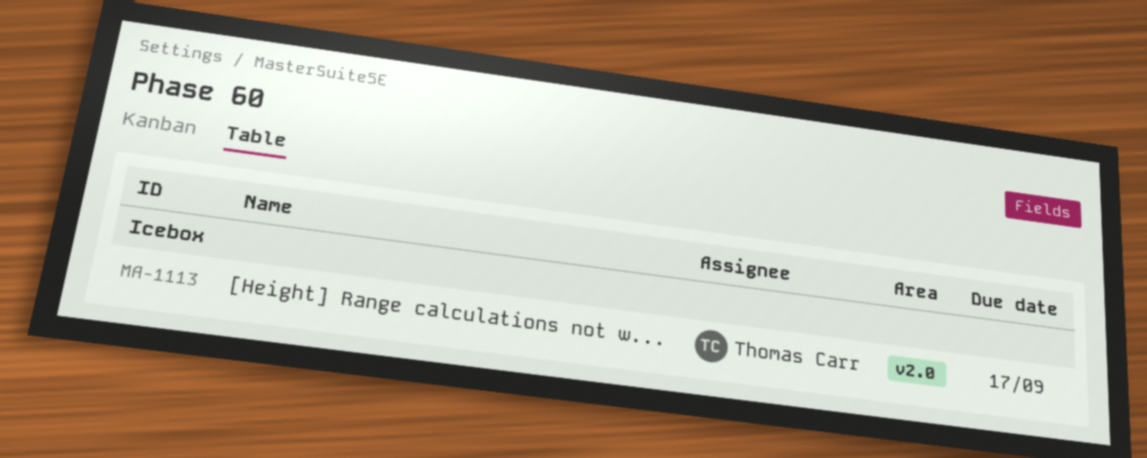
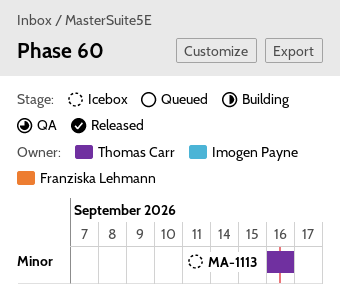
MA-1113, due: Sep 17 -> Sep 16

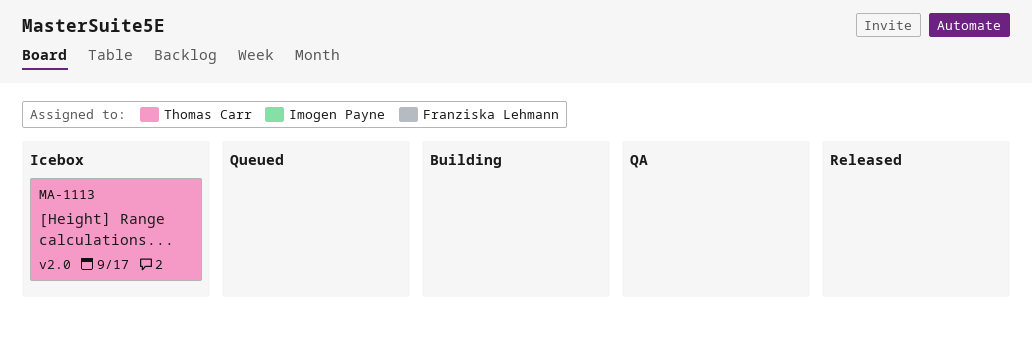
MA-1113, due: Sep 16 -> Sep 17

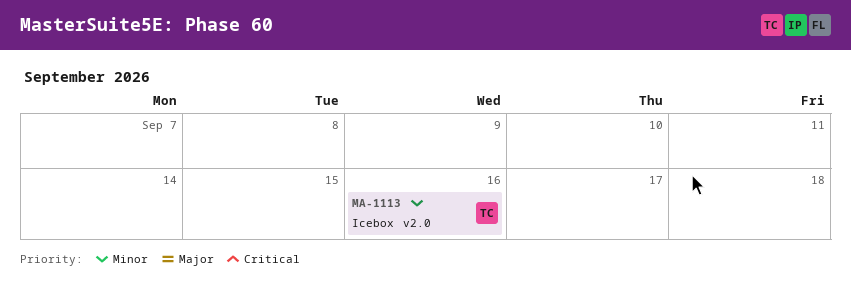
MA-1113, due: Sep 17 -> Sep 16

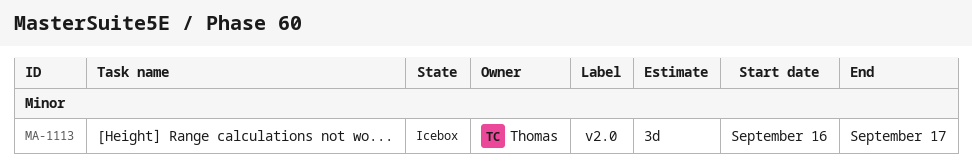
MA-1113, due: Sep 16 -> Sep 17

